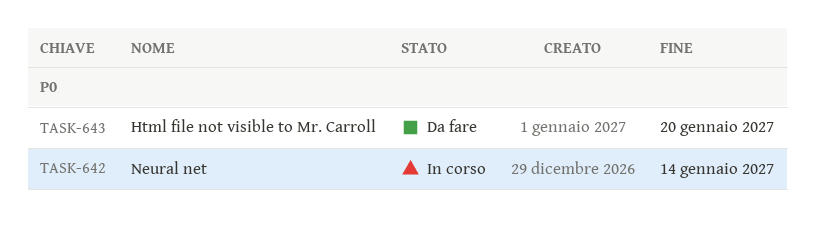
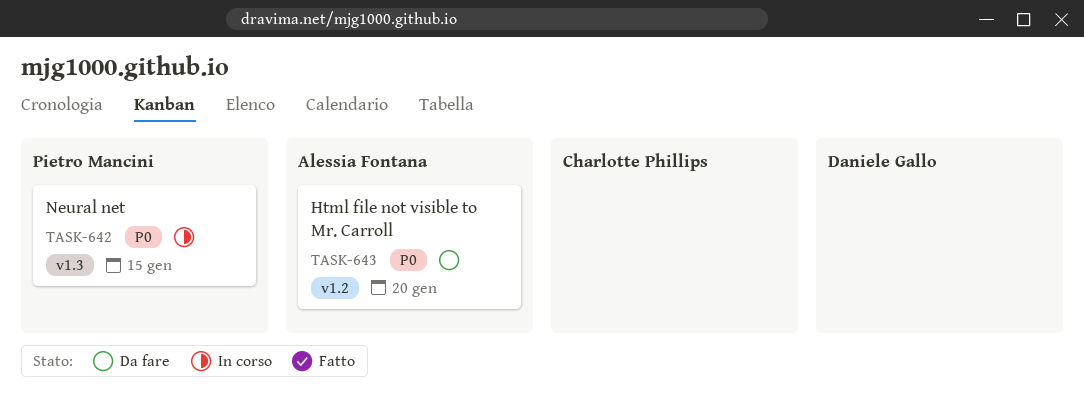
TASK-642, due: Jan 14 -> Jan 15

